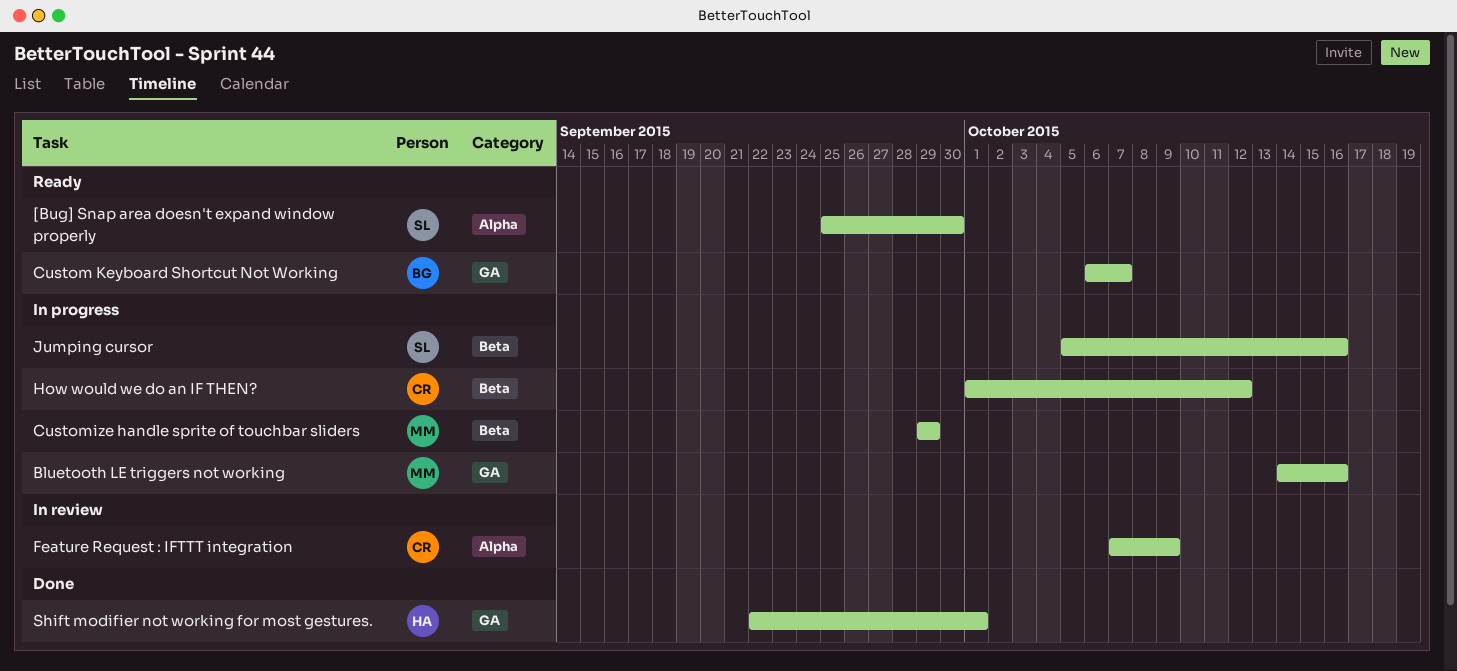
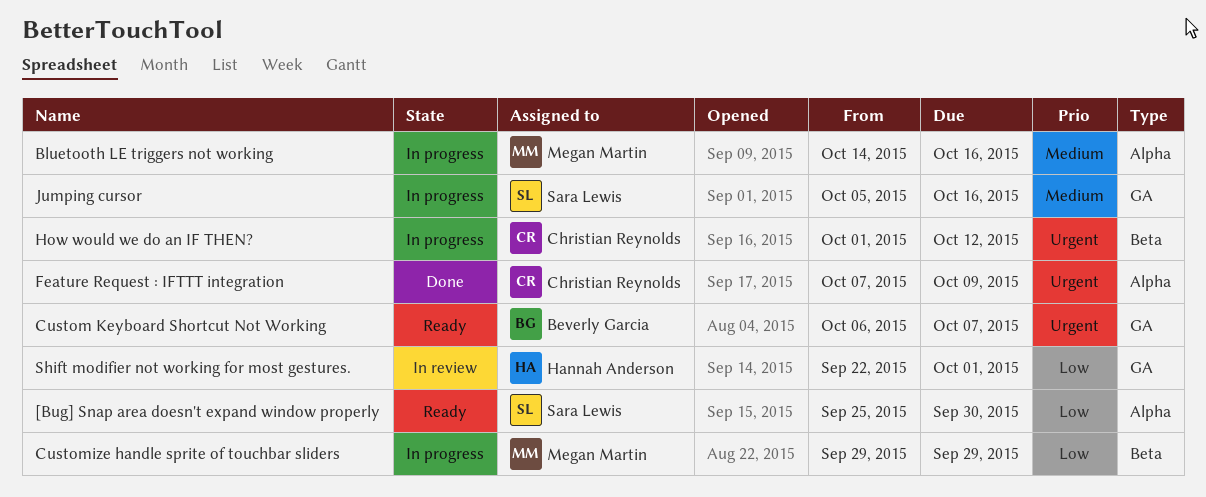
Bluetooth LE triggers not working, label: GA -> Alpha
Feature Request : IFTTT integration, status: In review -> Done
Jumping cursor, label: Beta -> GA
Shift modifier not working for most gestures., status: Done -> In review

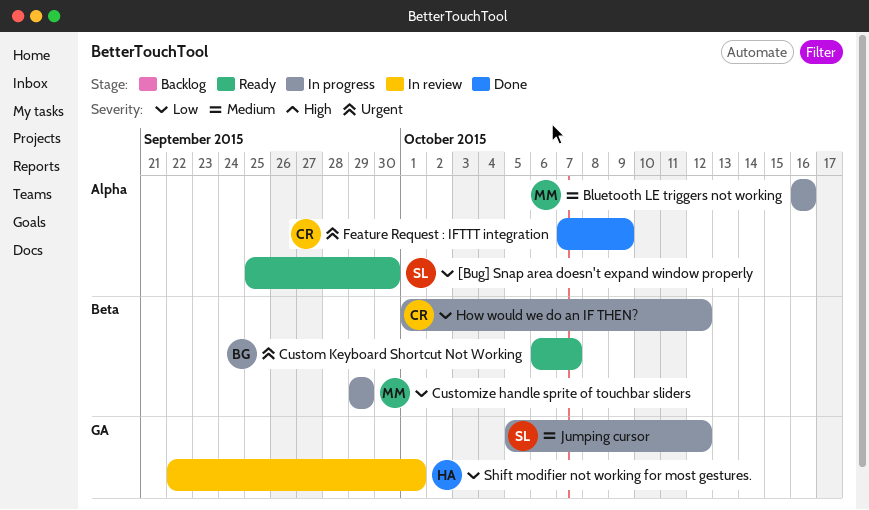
Bluetooth LE triggers not working, start: Oct 14 -> Oct 16
Custom Keyboard Shortcut Not Working, label: GA -> Beta
How would we do an IF THEN?, priority: Urgent -> Low
Jumping cursor, due: Oct 16 -> Oct 12

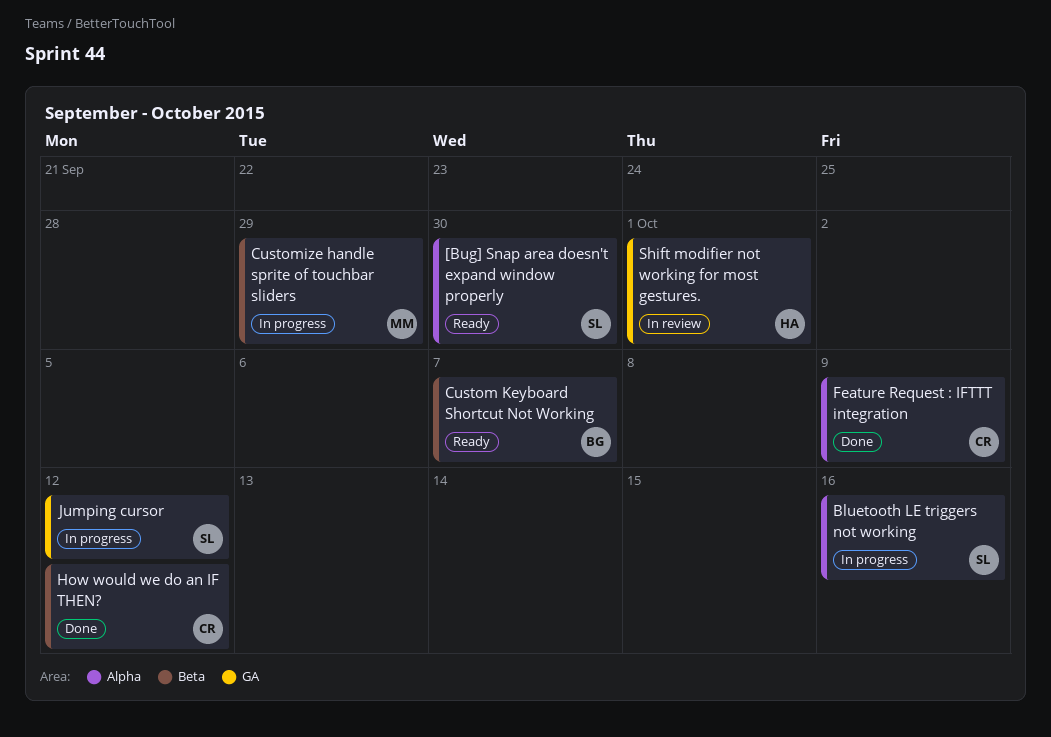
Bluetooth LE triggers not working, owner: MM -> SL
How would we do an IF THEN?, status: In progress -> Done

